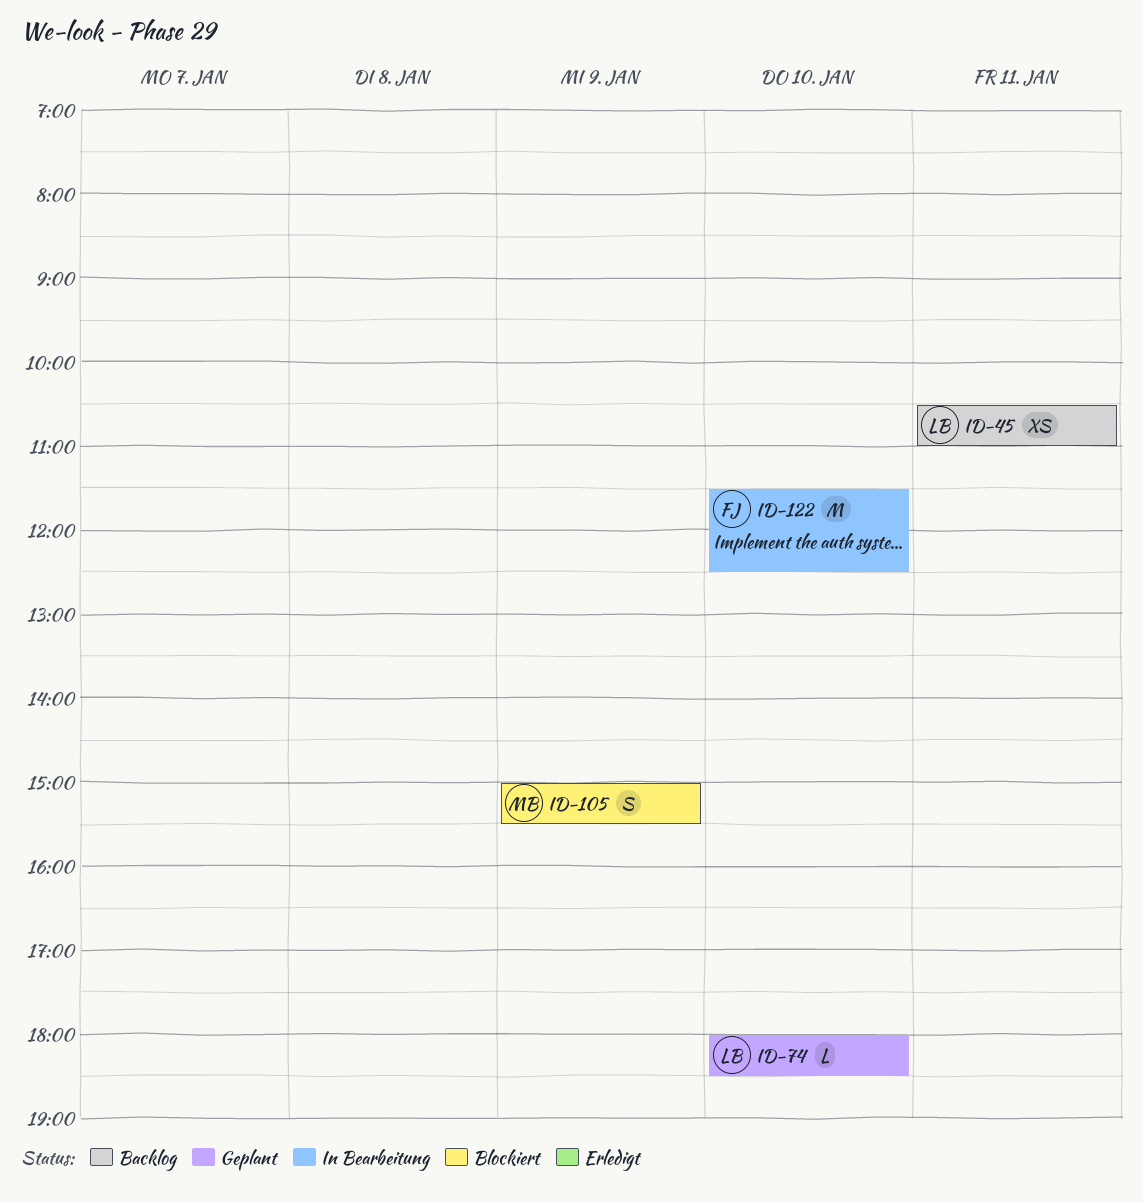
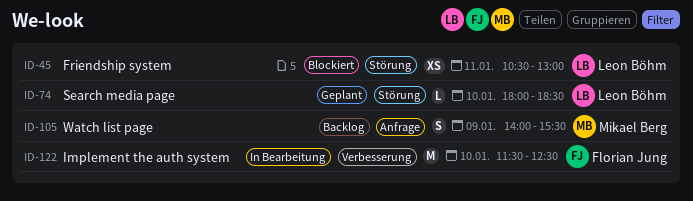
ID-45, status: Backlog -> Blockiert
ID-45, ends: 11:00 -> 13:00
ID-105, status: Blockiert -> Backlog
ID-105, begins: 15:00 -> 14:00

